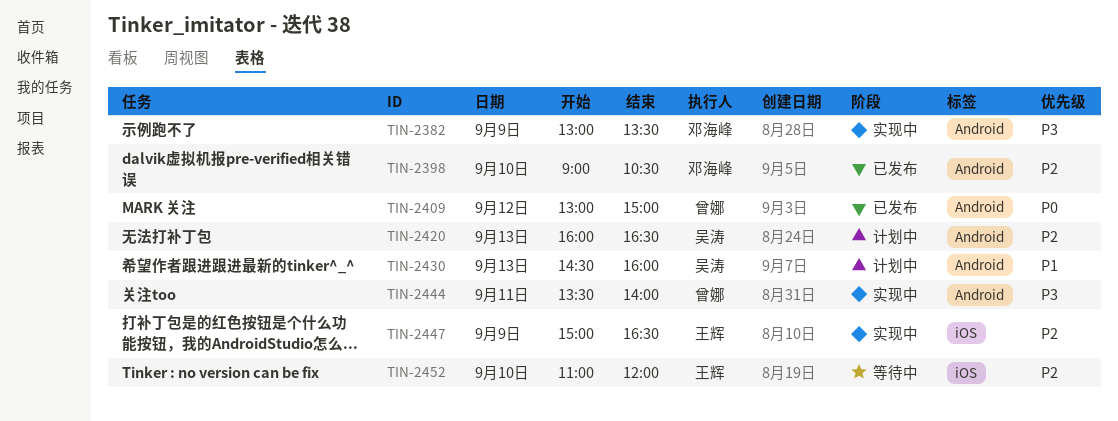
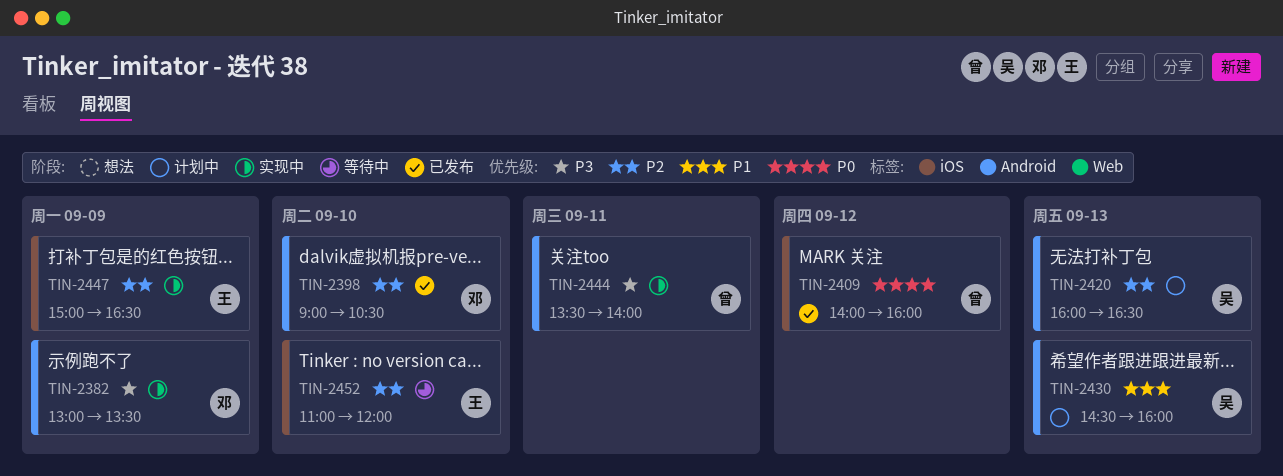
TIN-2409, label: Android -> iOS
TIN-2409, begins: 13:00 -> 14:00
TIN-2409, ends: 15:00 -> 16:00

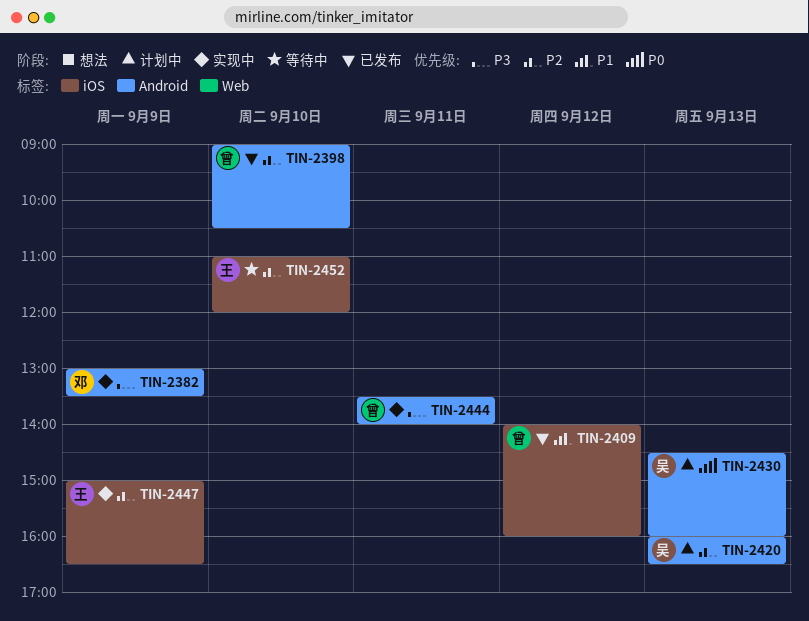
TIN-2398, owner: 邓 -> 曾
TIN-2409, priority: P0 -> P1
TIN-2430, priority: P1 -> P0

